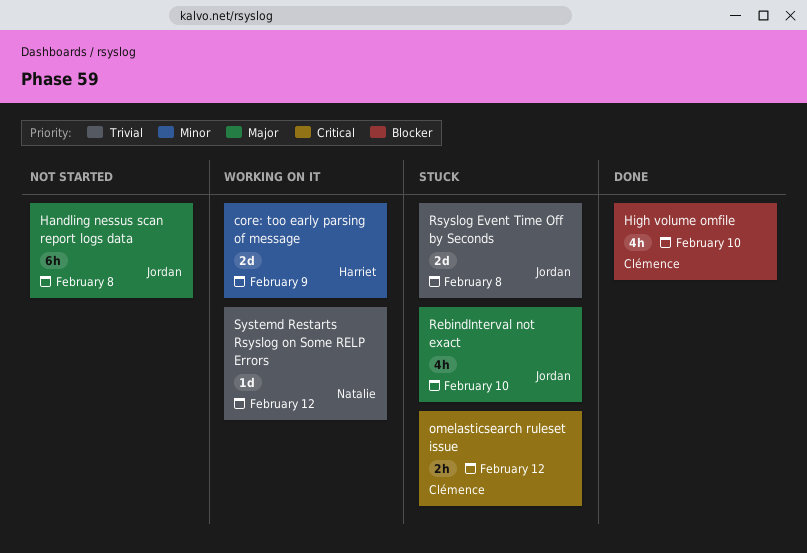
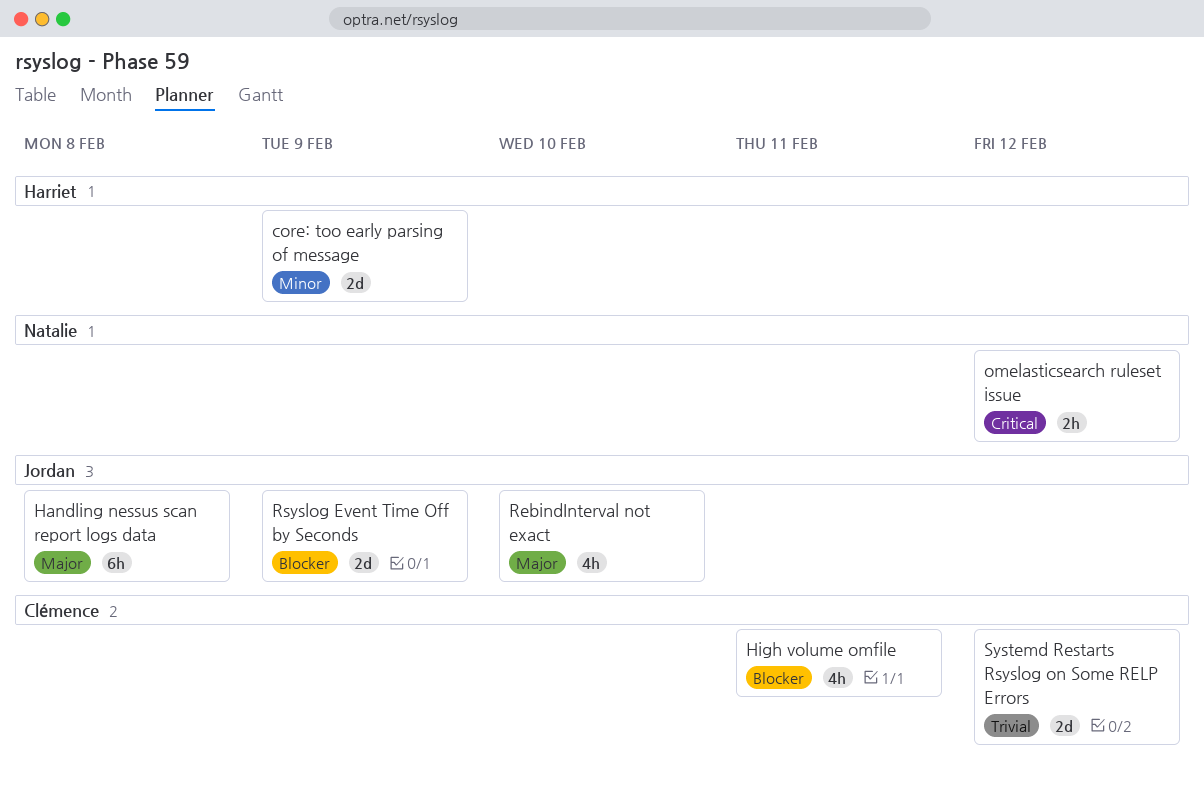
High volume omfile, due: Feb 10 -> Feb 11
omelasticsearch ruleset issue, owner: Clémence -> Natalie
Rsyslog Event Time Off by Seconds, priority: Trivial -> Blocker
Rsyslog Event Time Off by Seconds, due: Feb 8 -> Feb 9
Systemd Restarts Rsyslog on Some RELP Errors, owner: Natalie -> Clémence
Systemd Restarts Rsyslog on Some RELP Errors, estimate: 1d -> 2d

